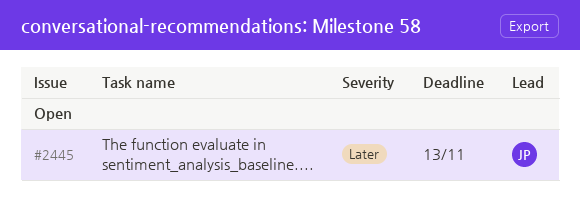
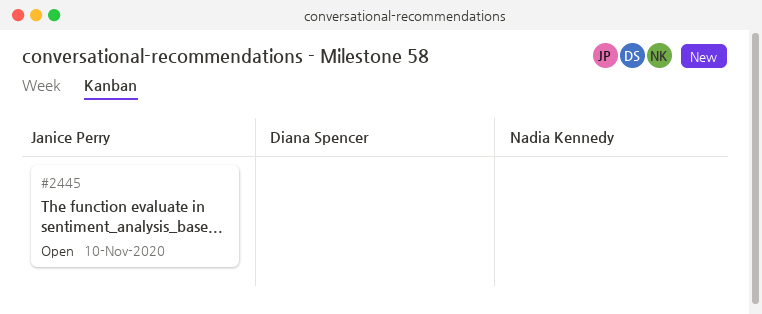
#2445, due: Nov 13 -> Nov 10

